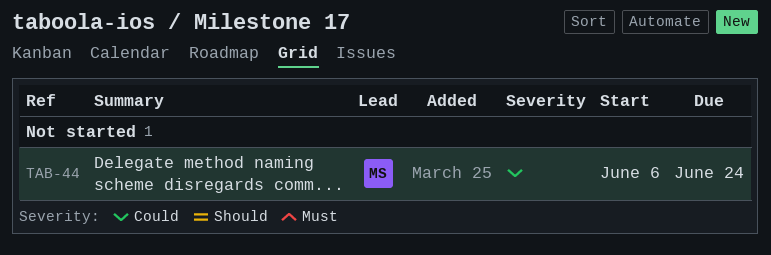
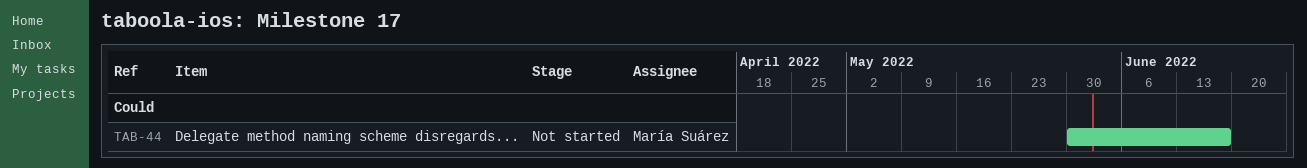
TAB-44, start: Jun 6 -> May 30
TAB-44, due: Jun 24 -> Jun 17

